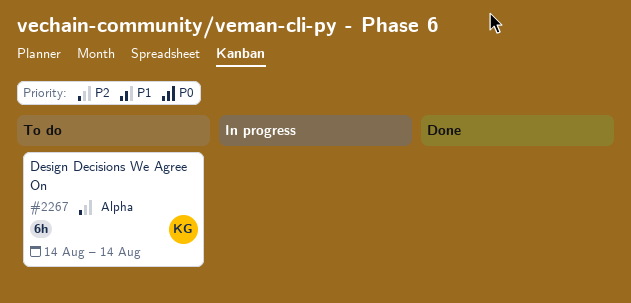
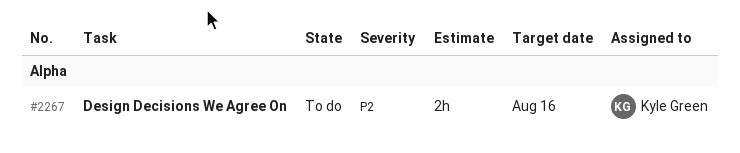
#2267, estimate: 6h -> 2h
#2267, due: Aug 14 -> Aug 16

